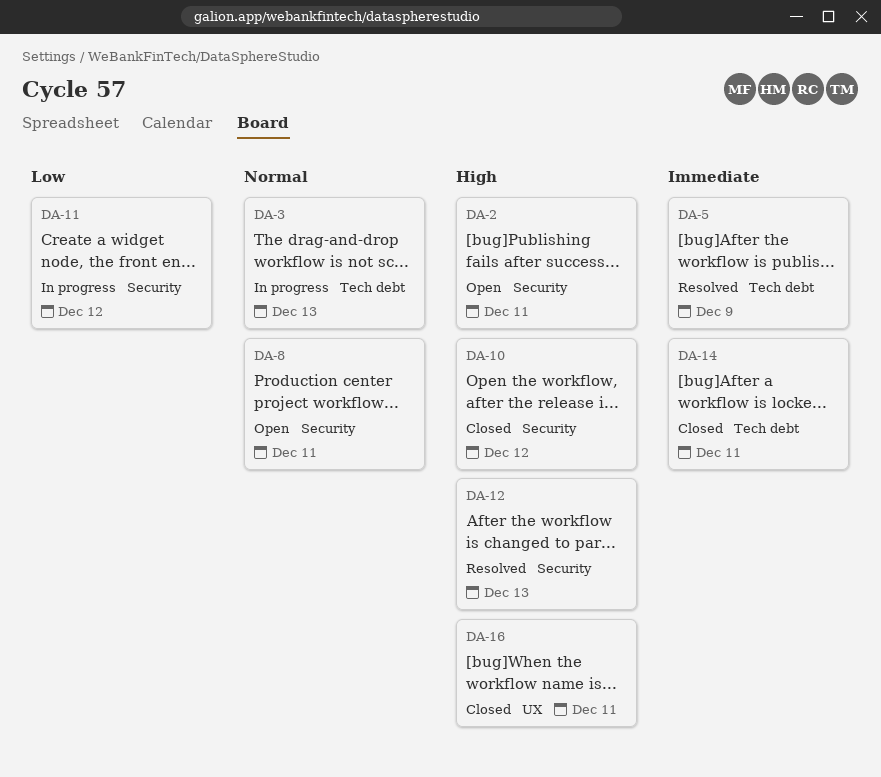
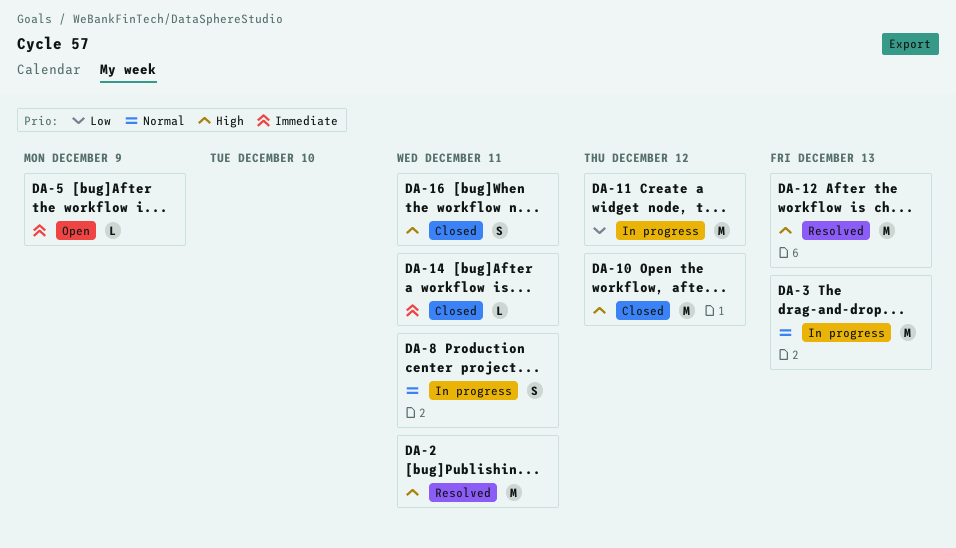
DA-2, status: Open -> Resolved
DA-5, status: Resolved -> Open
DA-8, status: Open -> In progress

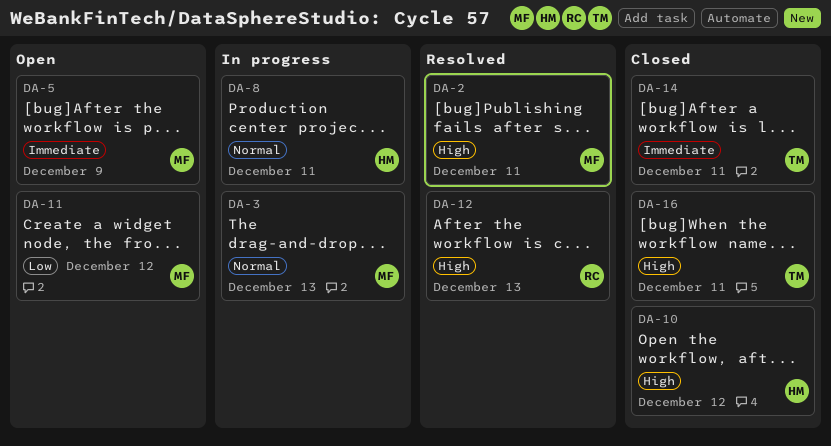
DA-11, status: In progress -> Open

